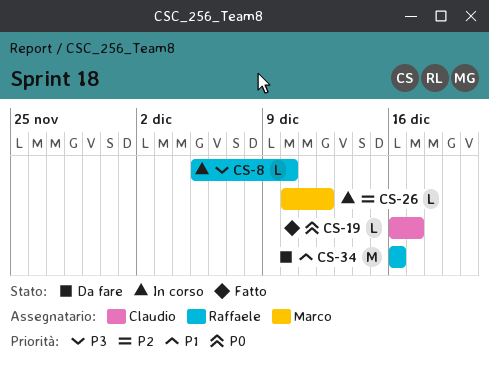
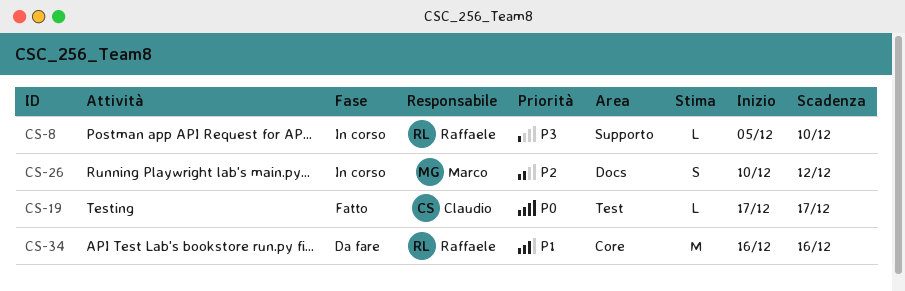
CS-19, start: Dec 16 -> Dec 17
CS-26, estimate: L -> S

